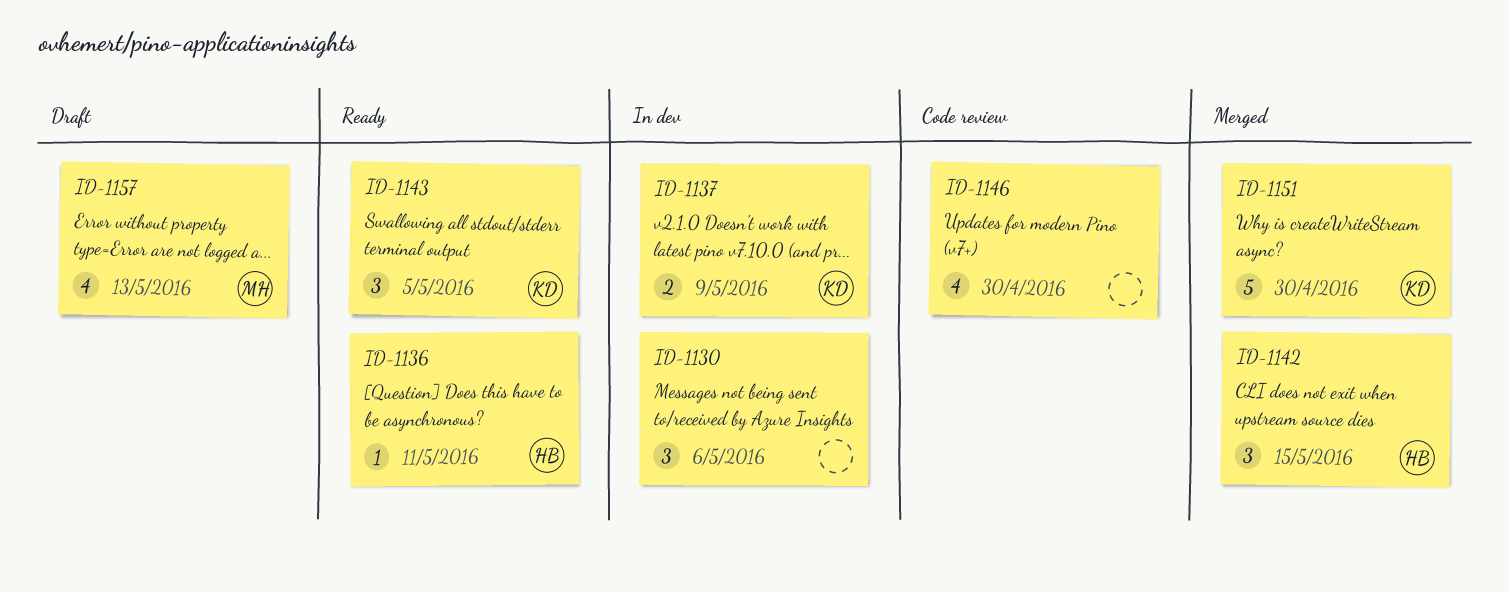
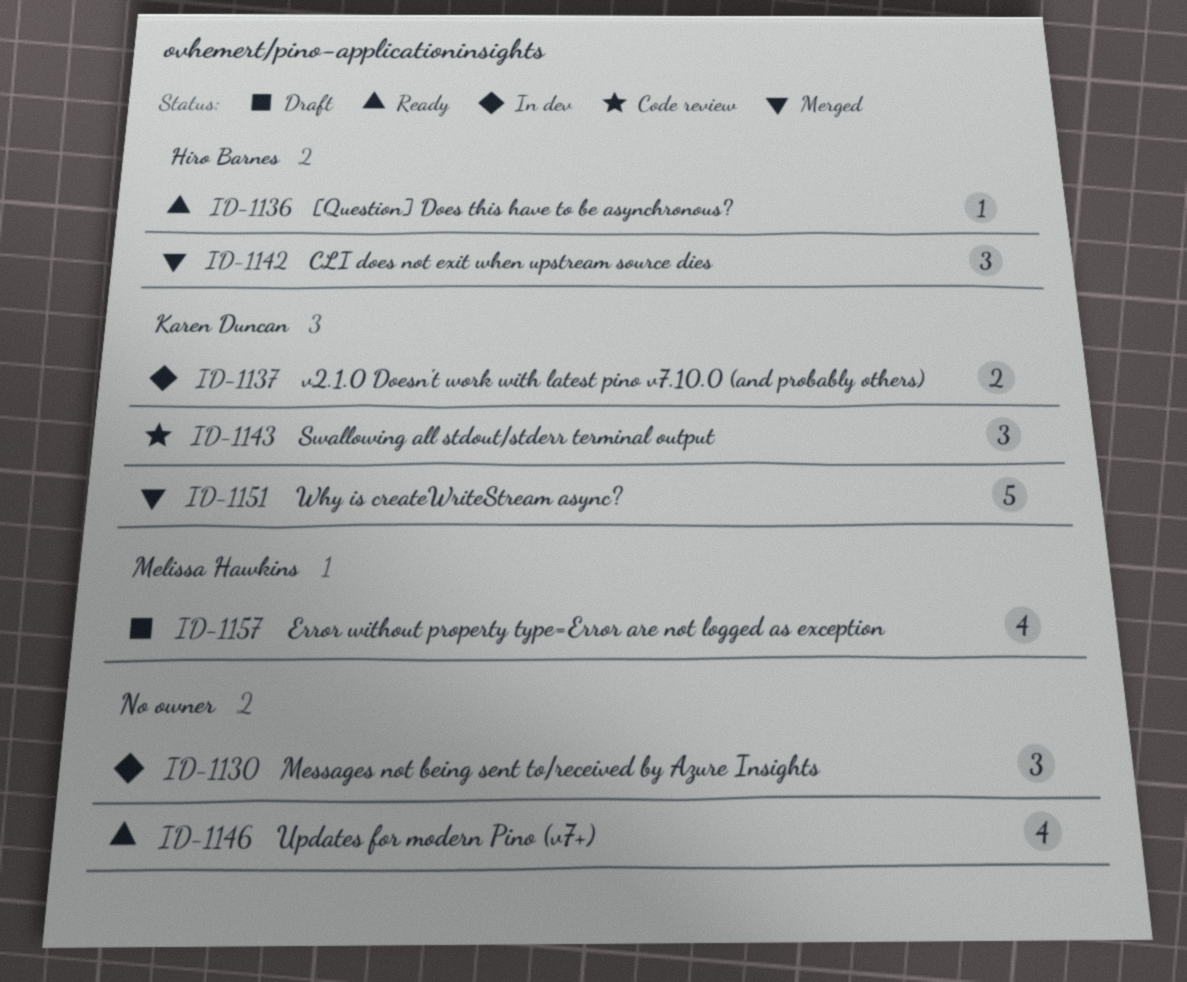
ID-1143, status: Ready -> Code review
ID-1146, status: Code review -> Ready

